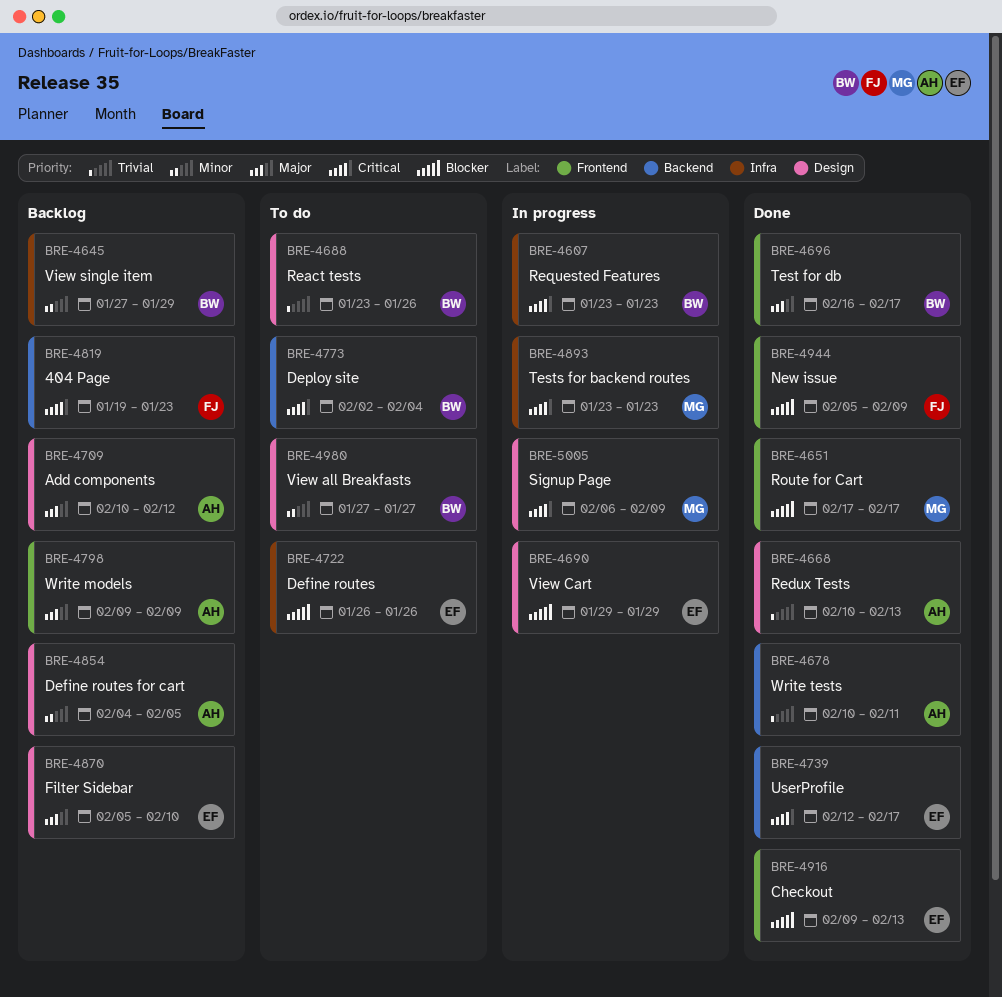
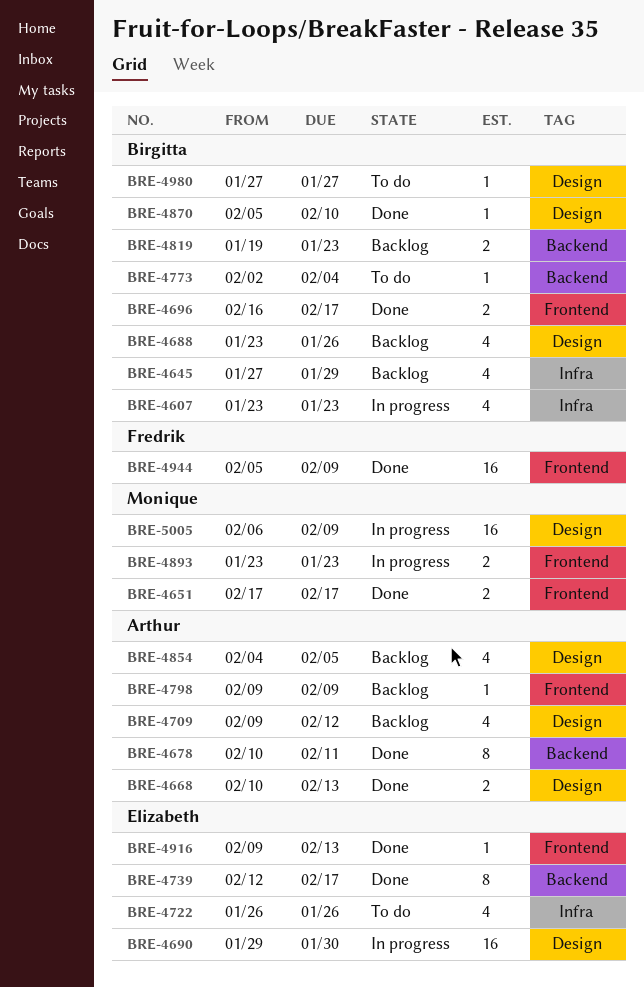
BRE-4688, status: To do -> Backlog
BRE-4690, due: Jan 29 -> Jan 30
BRE-4709, start: Feb 10 -> Feb 9
BRE-4819, owner: Fredrik -> Birgitta
BRE-4870, status: Backlog -> Done
BRE-4870, owner: Elizabeth -> Birgitta
BRE-4893, label: Infra -> Frontend

